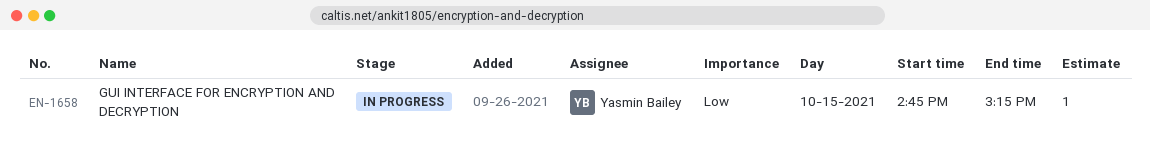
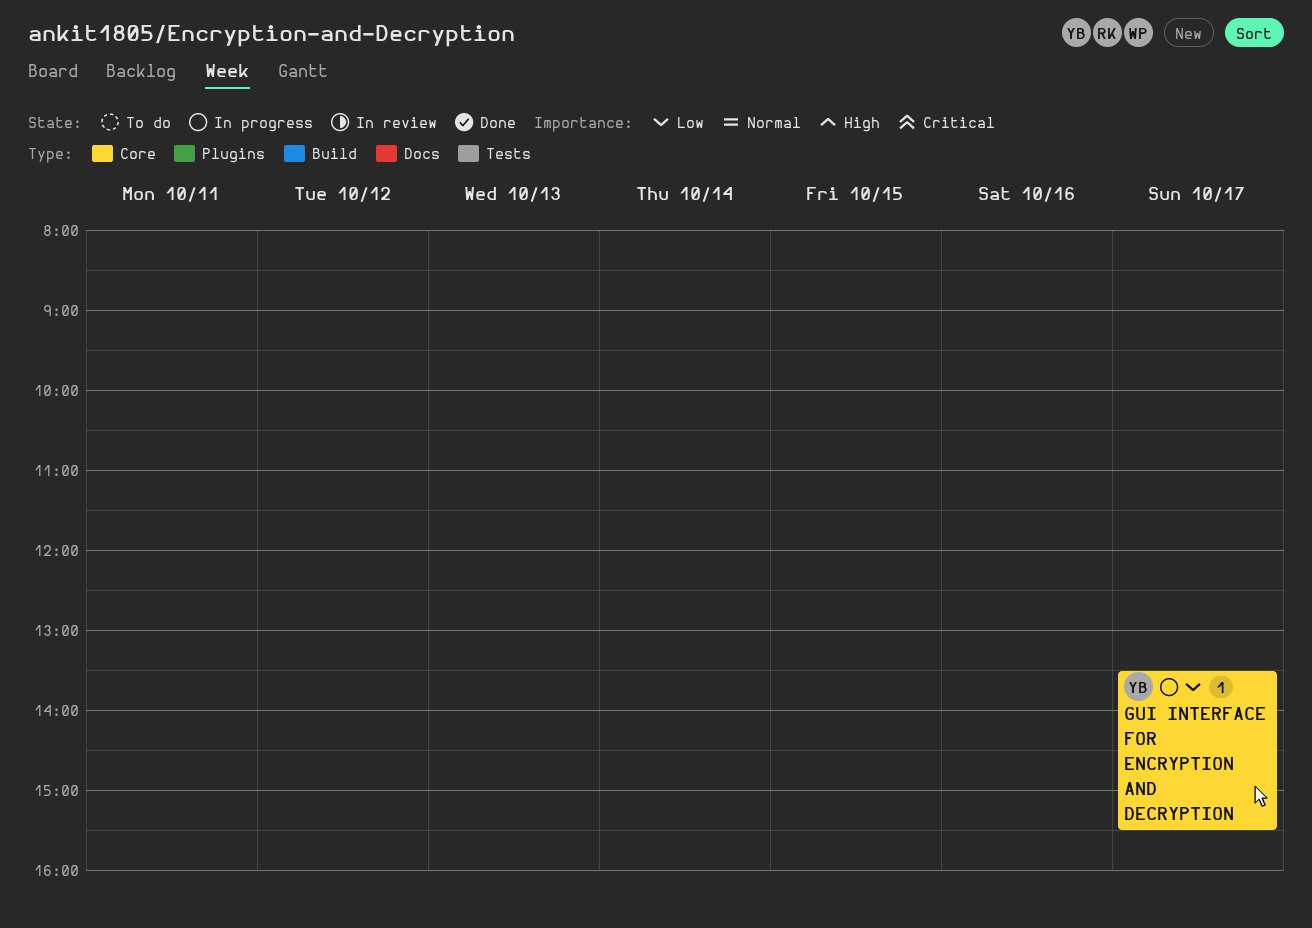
GUI INTERFACE FOR ENCRYPTION AND DECRYPTION, day: Oct 15 -> Oct 17
GUI INTERFACE FOR ENCRYPTION AND DECRYPTION, begins: 14:45 -> 13:30
GUI INTERFACE FOR ENCRYPTION AND DECRYPTION, ends: 15:15 -> 15:30

